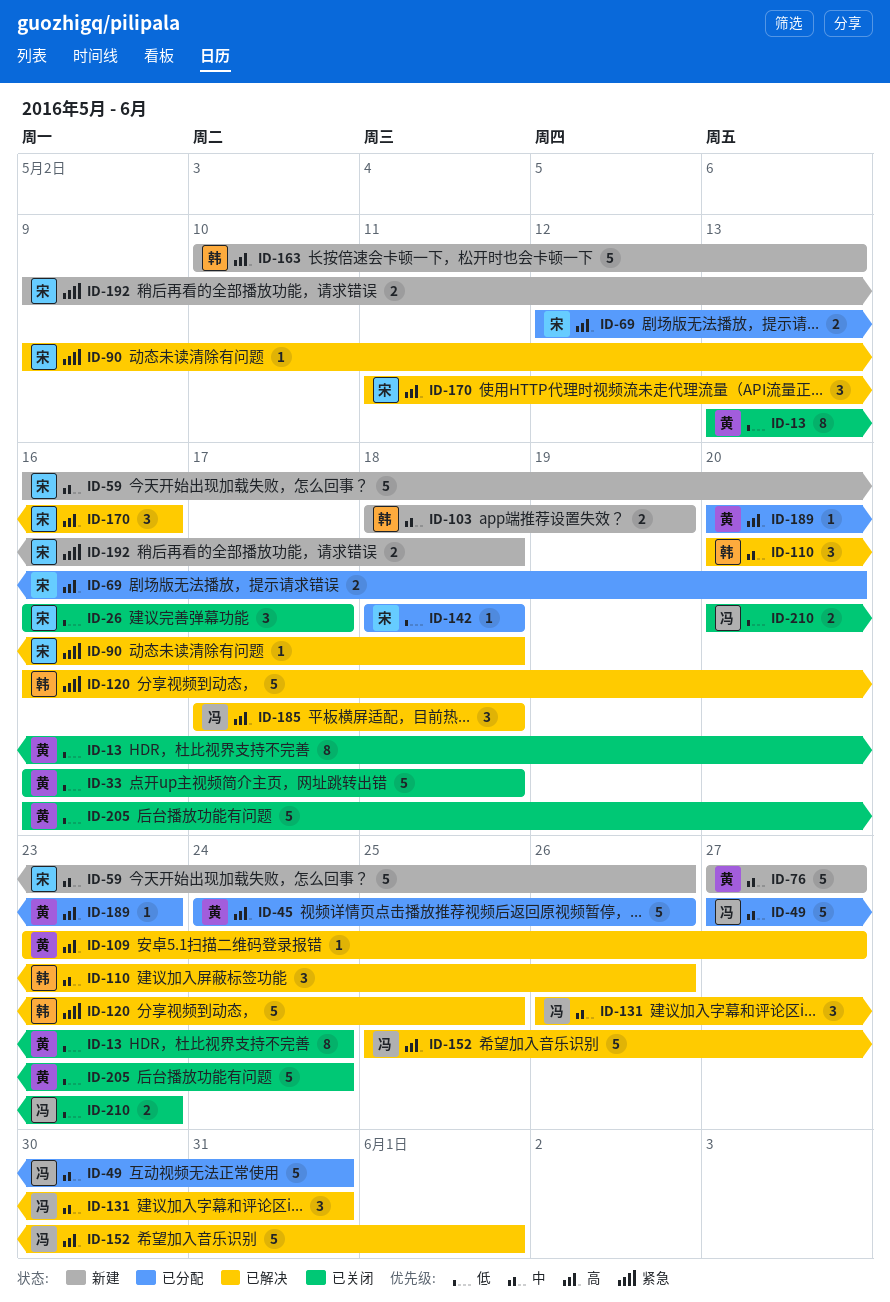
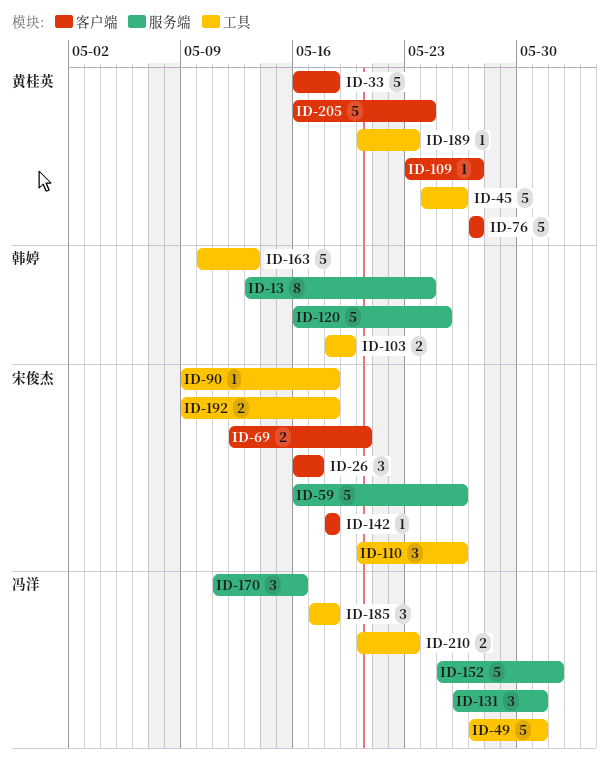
ID-13, owner: 黄桂英 -> 韩婷
ID-110, owner: 韩婷 -> 宋俊杰
ID-170, owner: 宋俊杰 -> 冯洋

